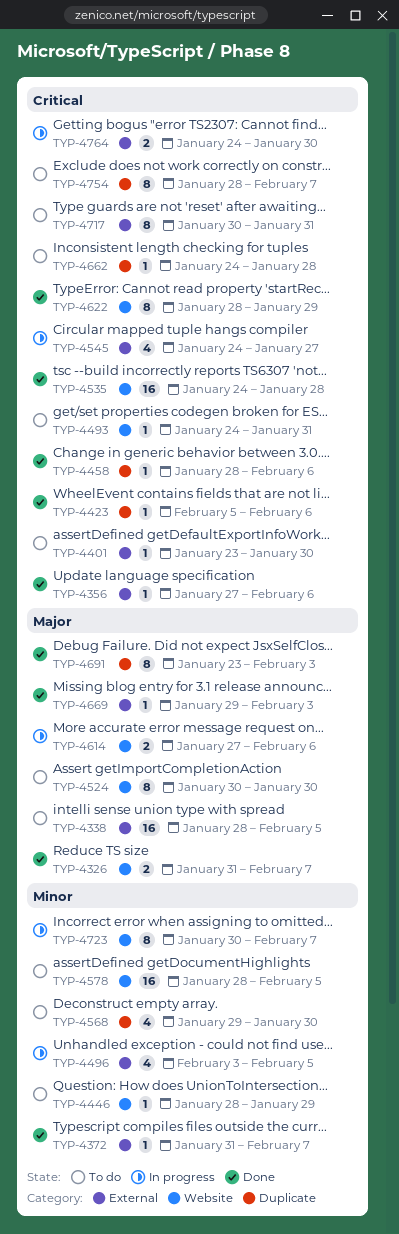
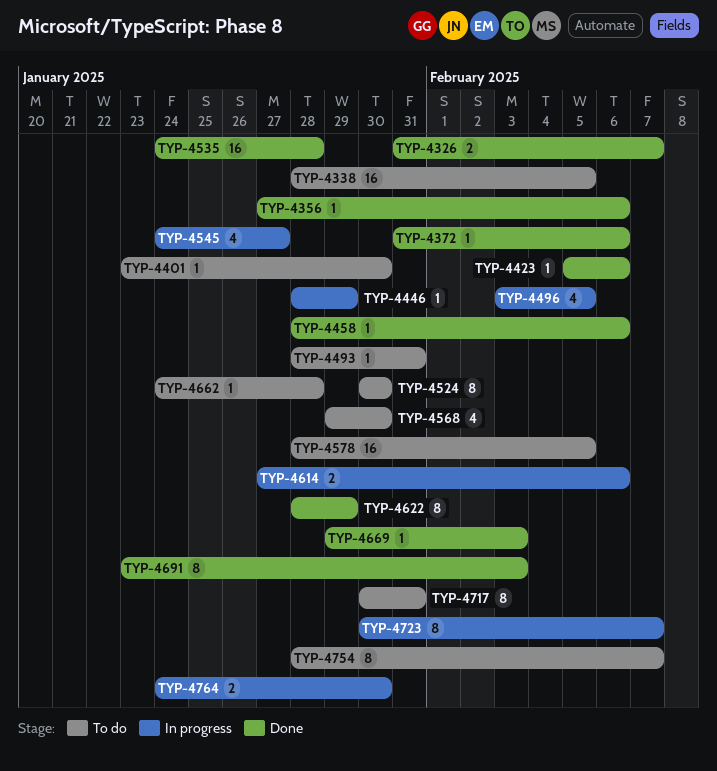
TYP-4372, due: Feb 7 -> Feb 6
TYP-4446, status: To do -> In progress
TYP-4493, start: Jan 24 -> Jan 28

